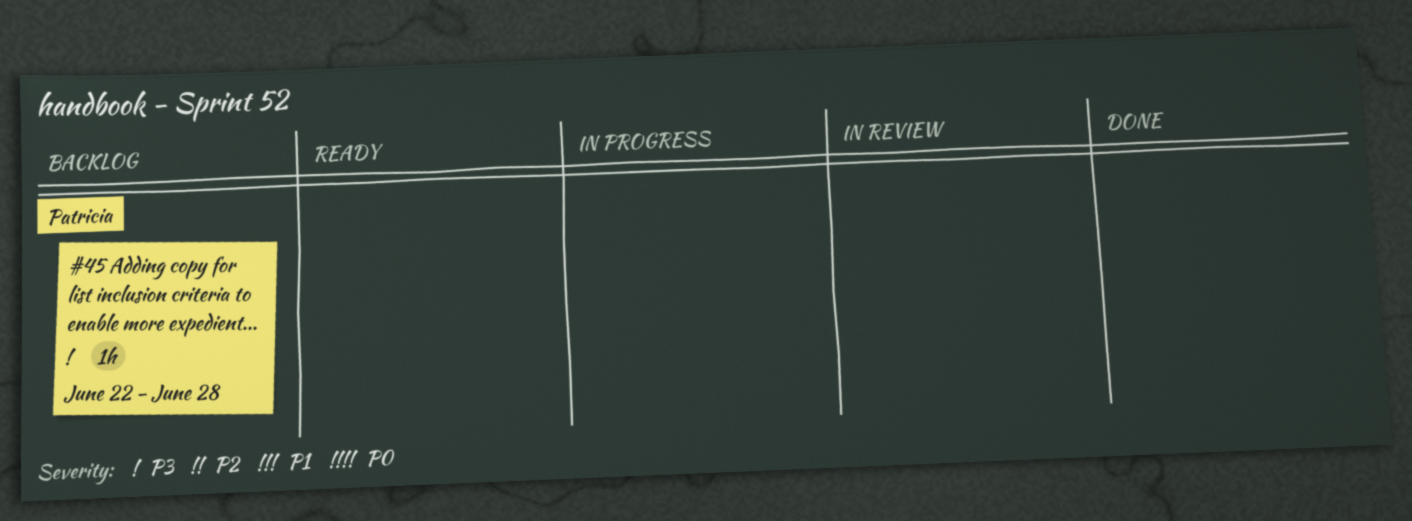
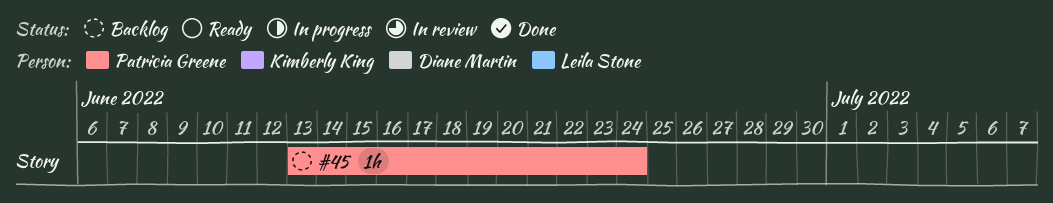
#45, start: Jun 22 -> Jun 13
#45, due: Jun 28 -> Jun 24

